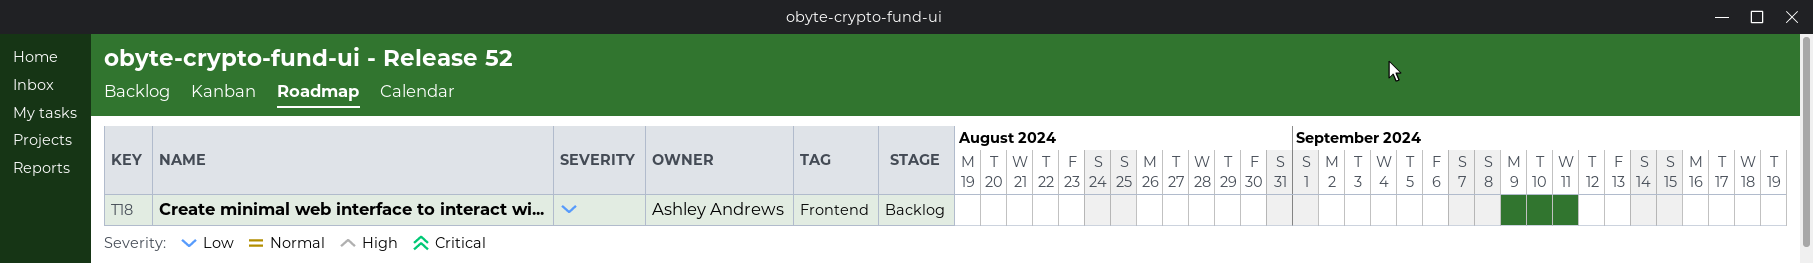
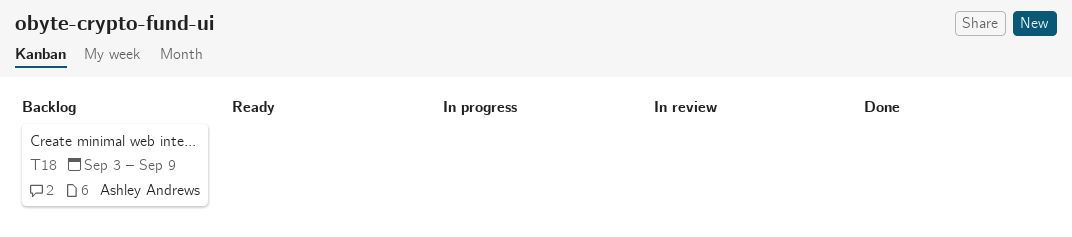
T18, start: Sep 9 -> Sep 3
T18, due: Sep 11 -> Sep 9

